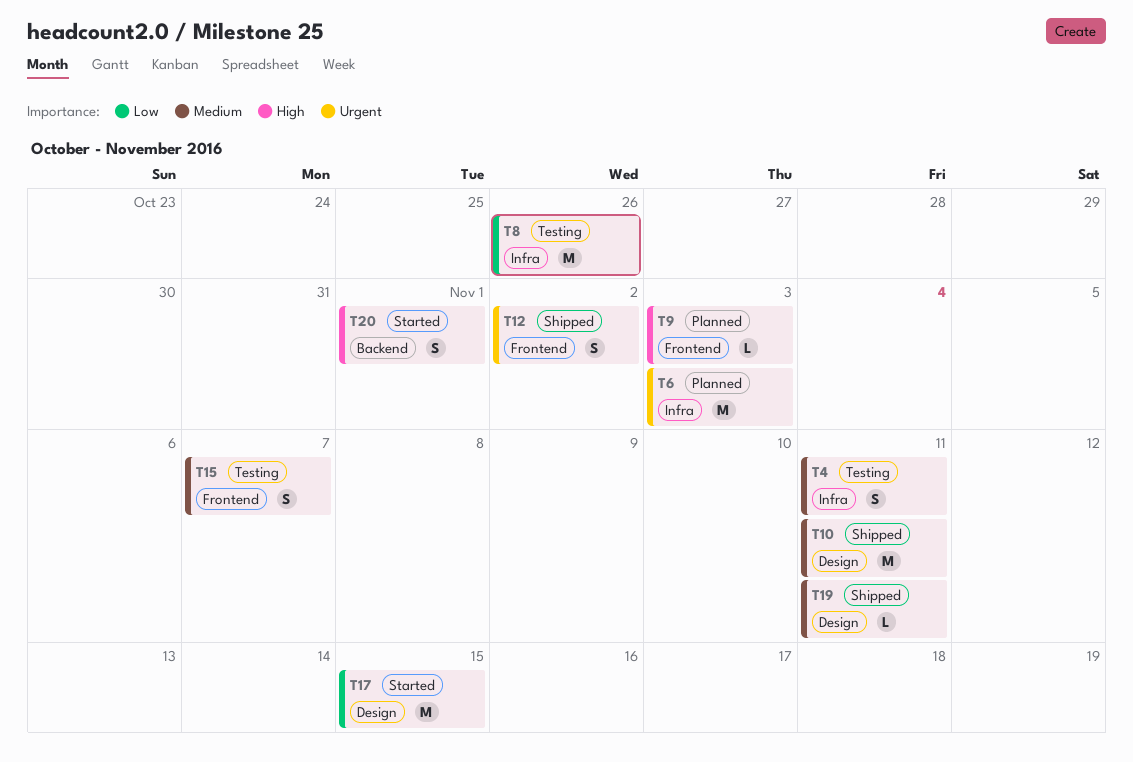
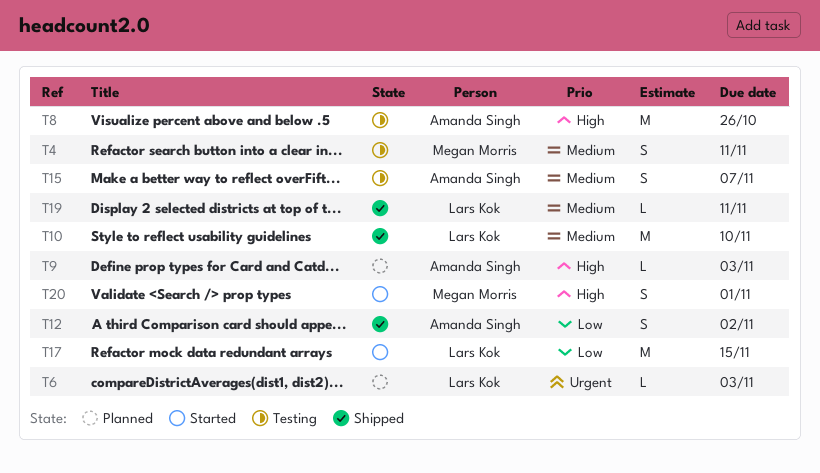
T6, estimate: M -> L
T8, priority: Low -> High
T10, due: Nov 11 -> Nov 10
T12, priority: Urgent -> Low

